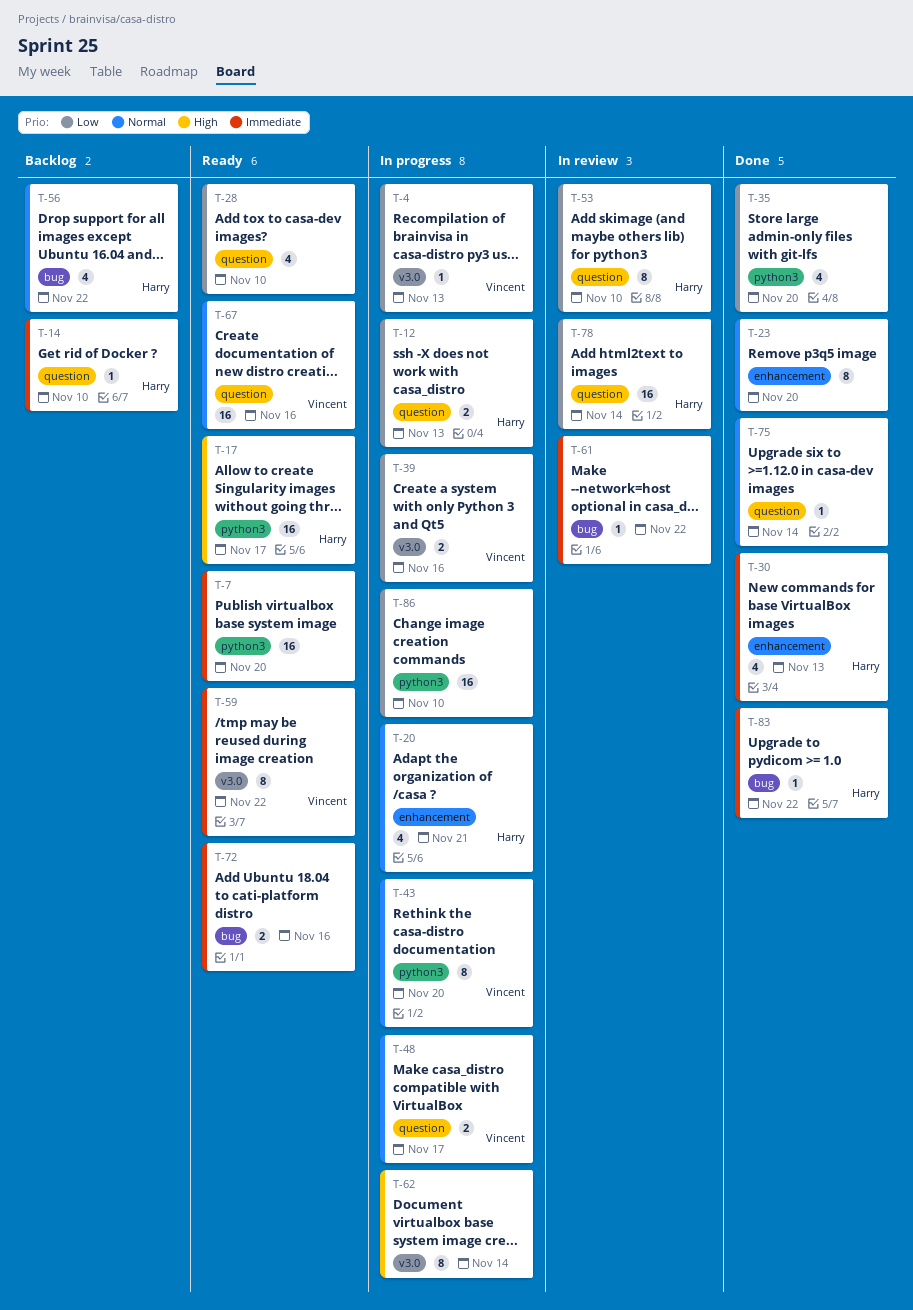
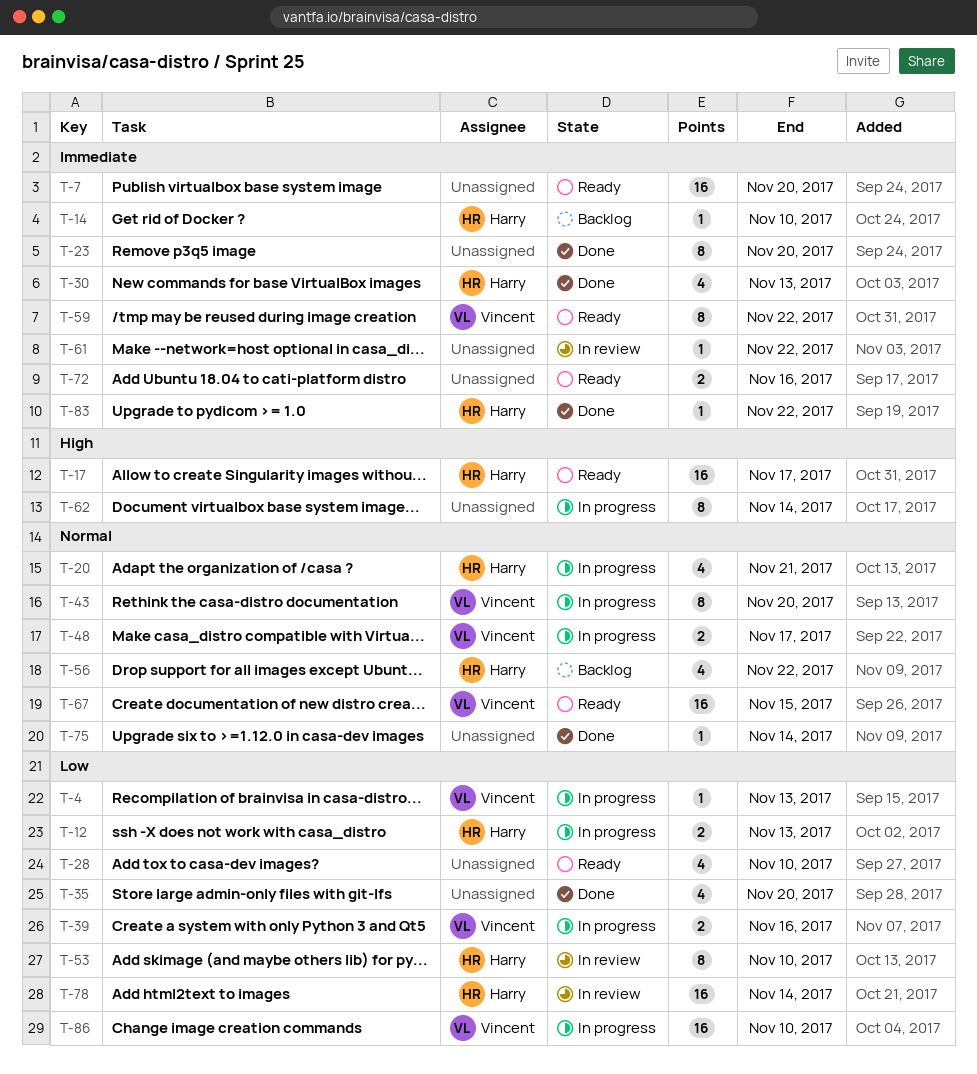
T-23, priority: Normal -> Immediate
T-67, due: Nov 16 -> Nov 15
T-86, owner: none -> Vincent

